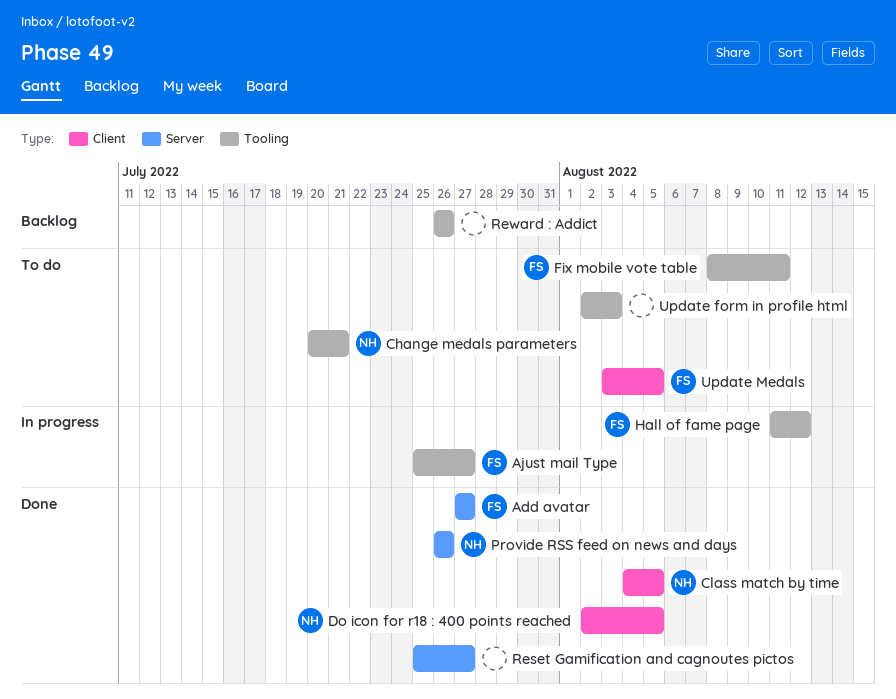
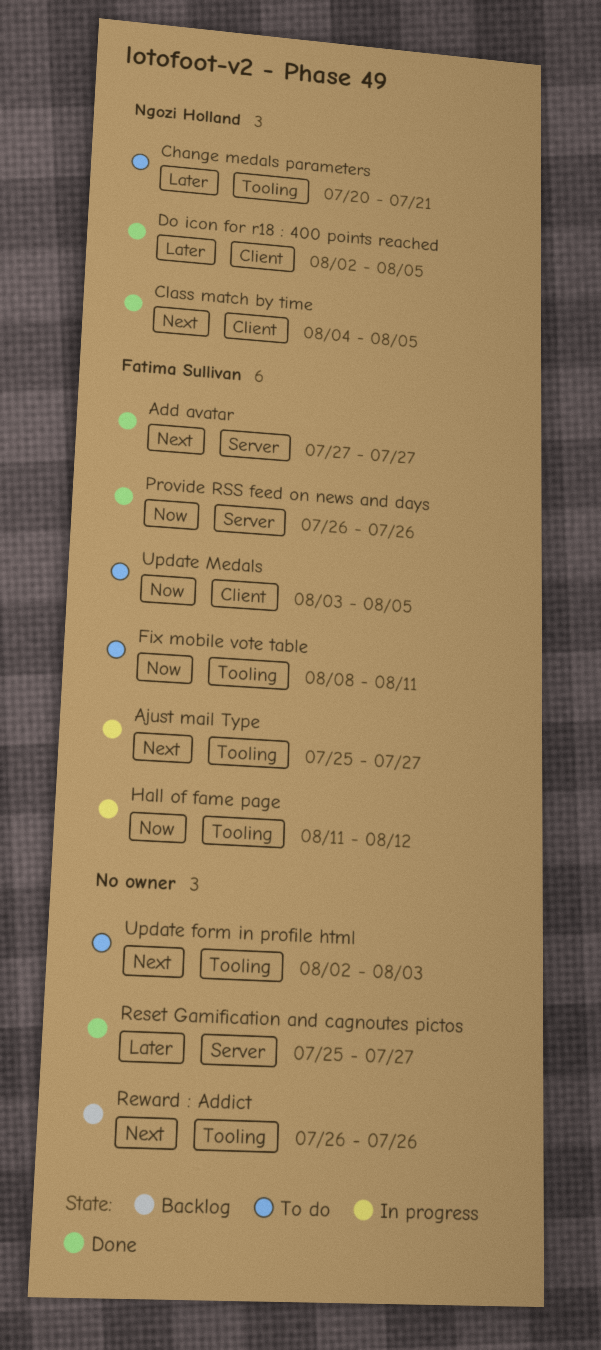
Provide RSS feed on news and days, owner: Ngozi Holland -> Fatima Sullivan

